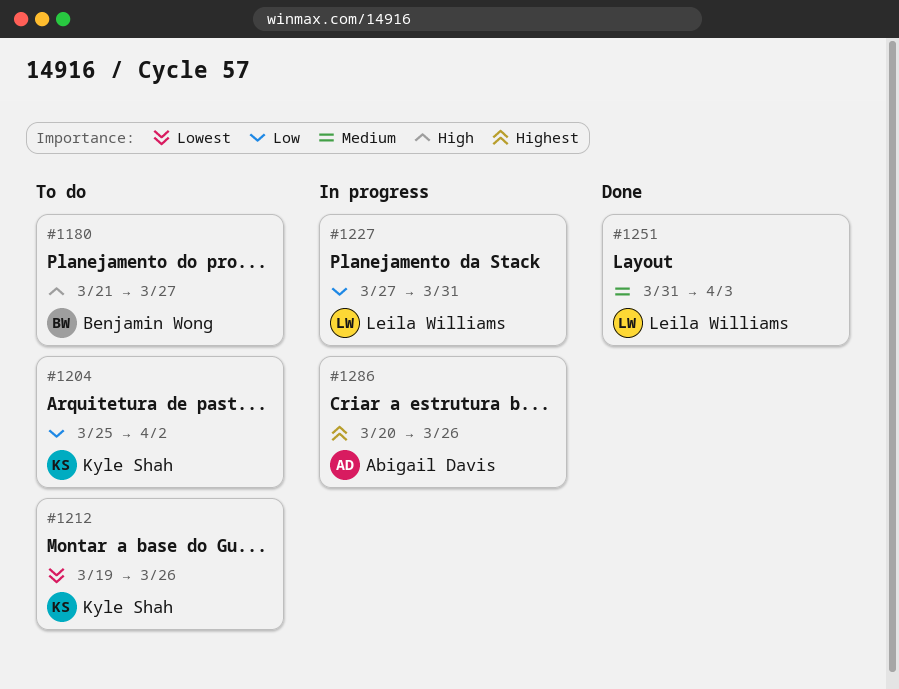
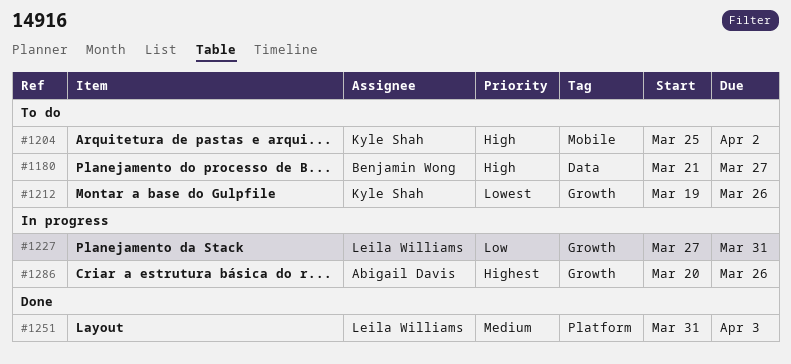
#1204, priority: Low -> High

